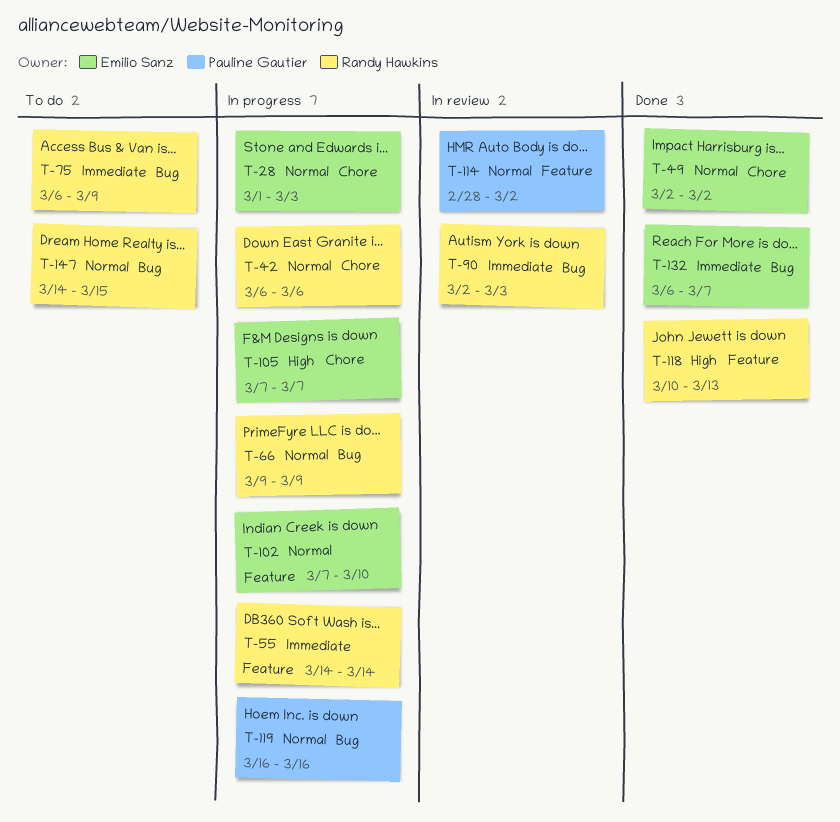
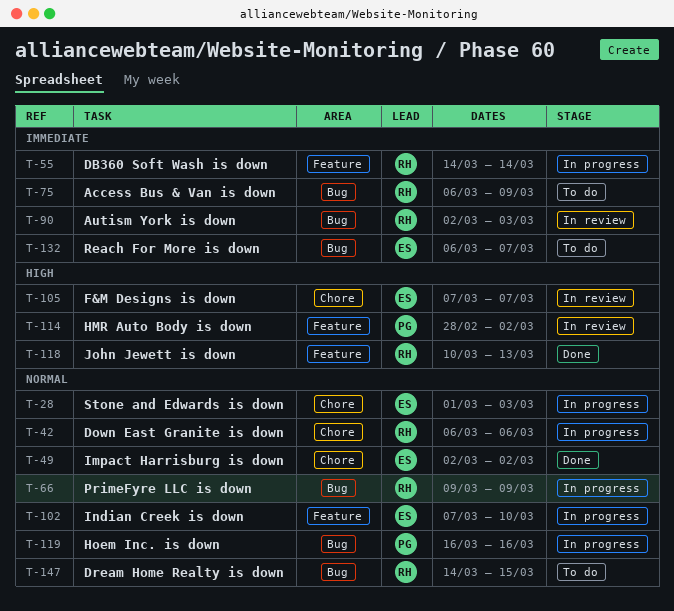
T-105, status: In progress -> In review
T-114, priority: Normal -> High
T-132, status: Done -> To do

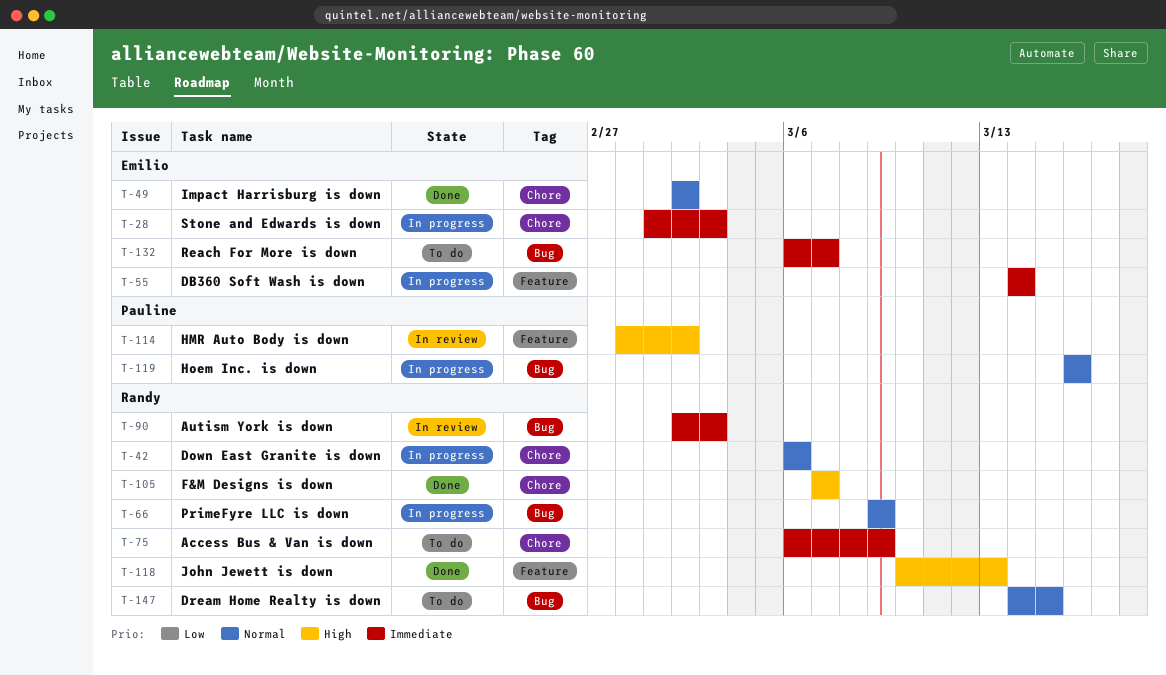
T-28, priority: Normal -> Immediate
T-55, owner: Randy -> Emilio
T-75, label: Bug -> Chore
T-102: present -> none
T-105, status: In review -> Done
T-105, owner: Emilio -> Randy

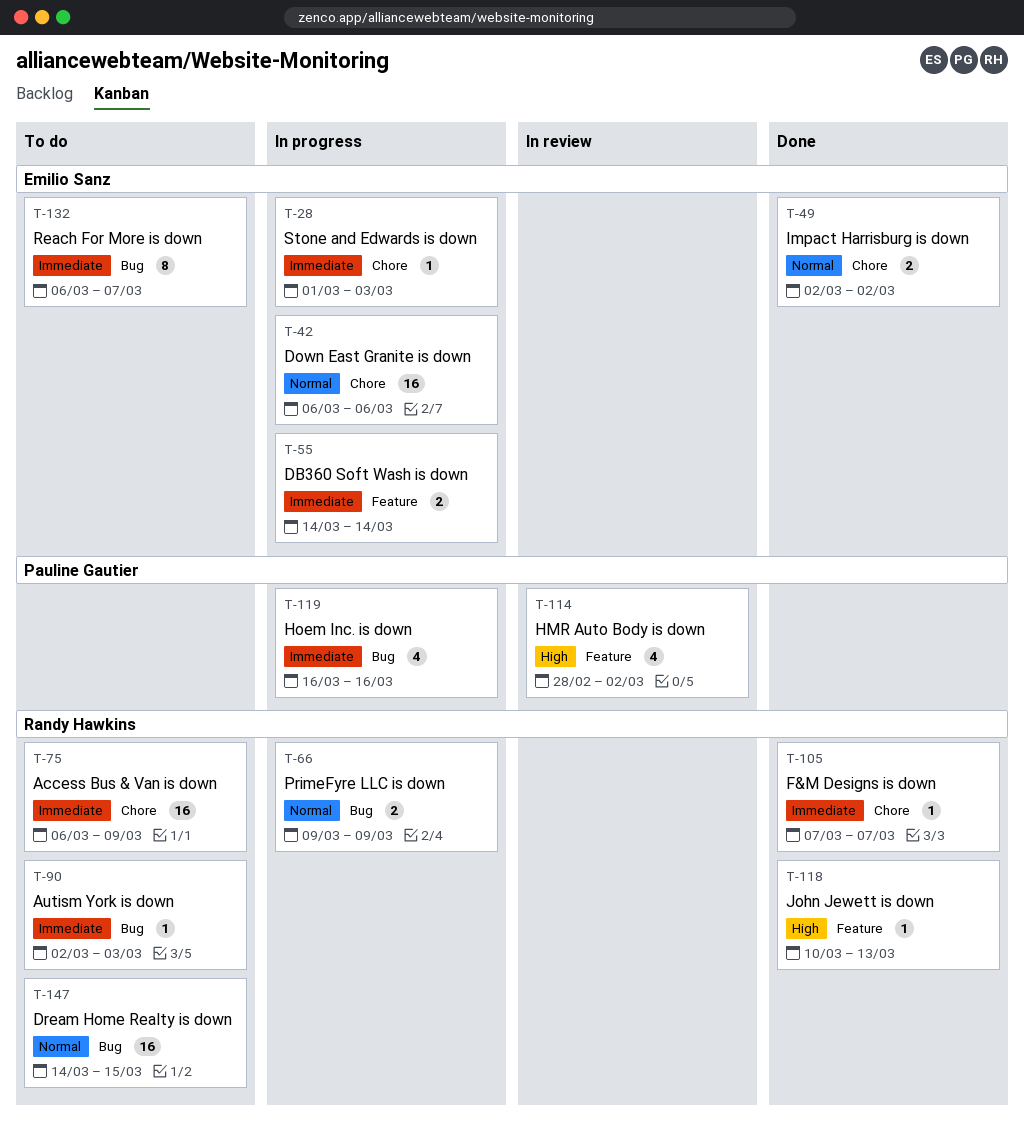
T-42, owner: Randy Hawkins -> Emilio Sanz
T-90, status: In review -> To do
T-105, priority: High -> Immediate
T-119, priority: Normal -> Immediate

